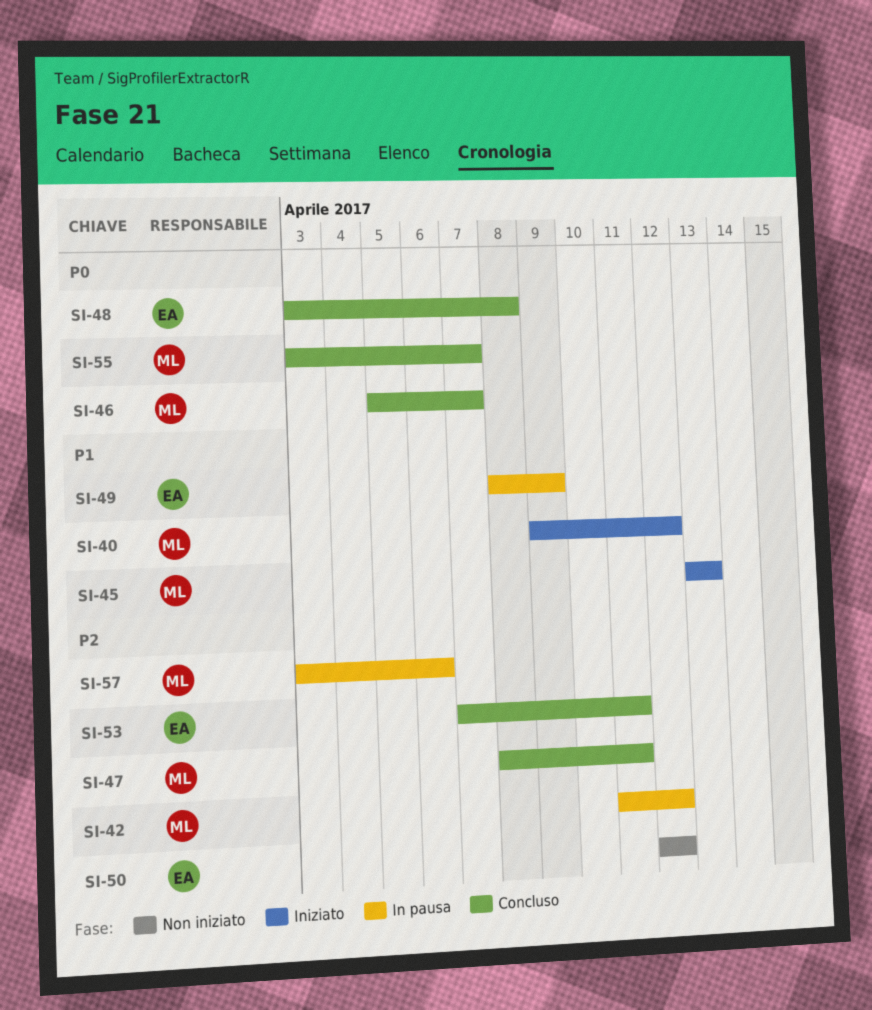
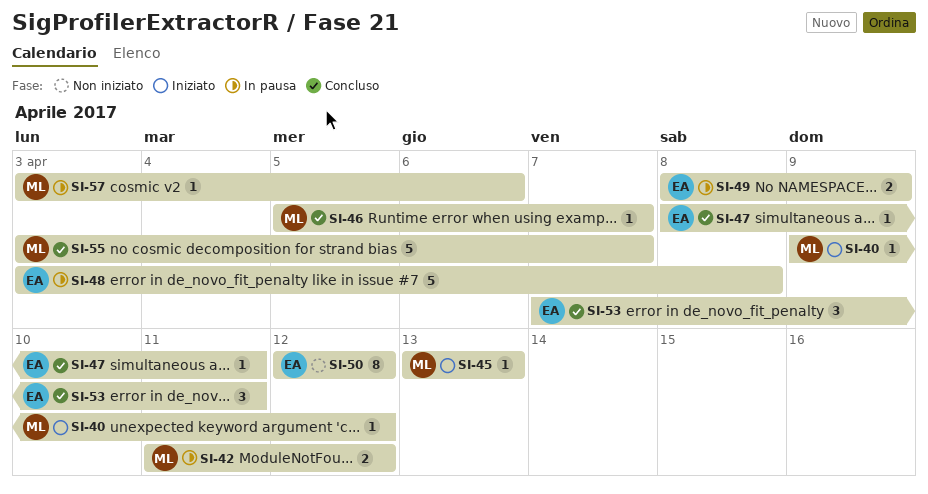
SI-47, owner: ML -> EA
SI-48, status: Concluso -> In pausa

